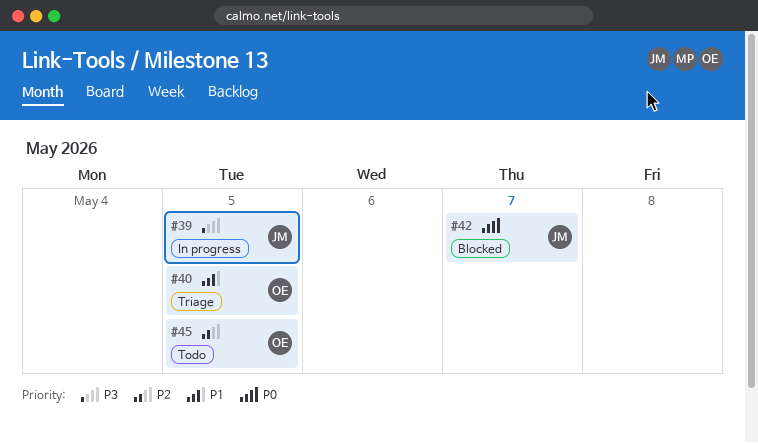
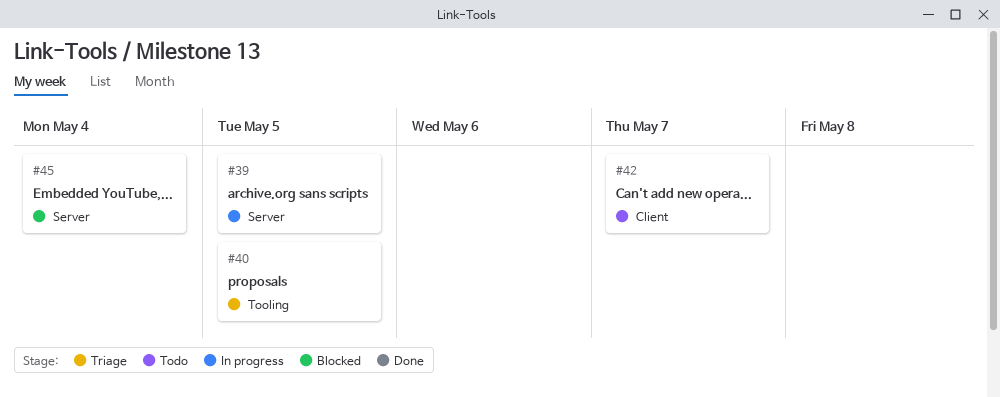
#42, status: Blocked -> Todo
#45, status: Todo -> Blocked
#45, due: May 5 -> May 4

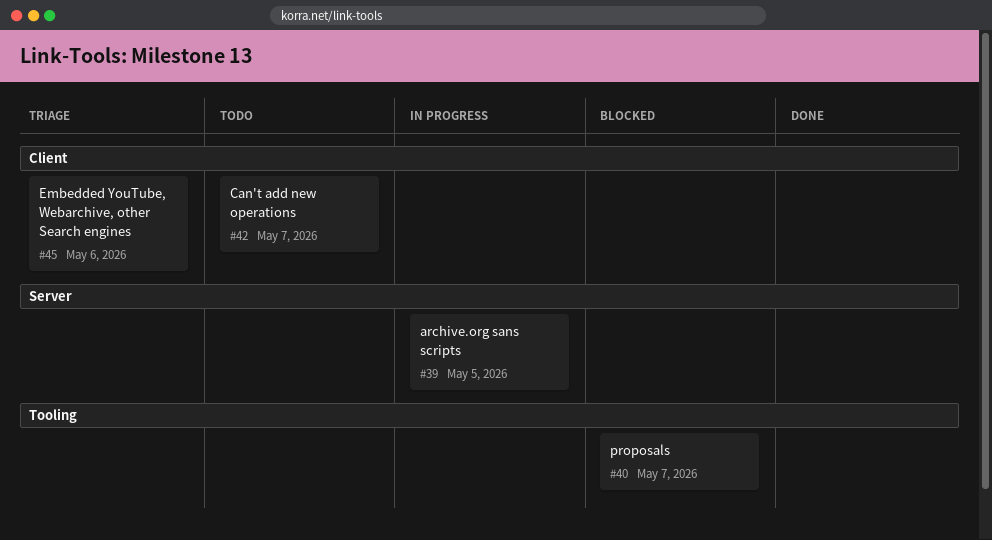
#40, status: Triage -> Blocked
#40, due: May 5 -> May 7
#45, status: Blocked -> Triage
#45, label: Server -> Client
#45, due: May 4 -> May 6

